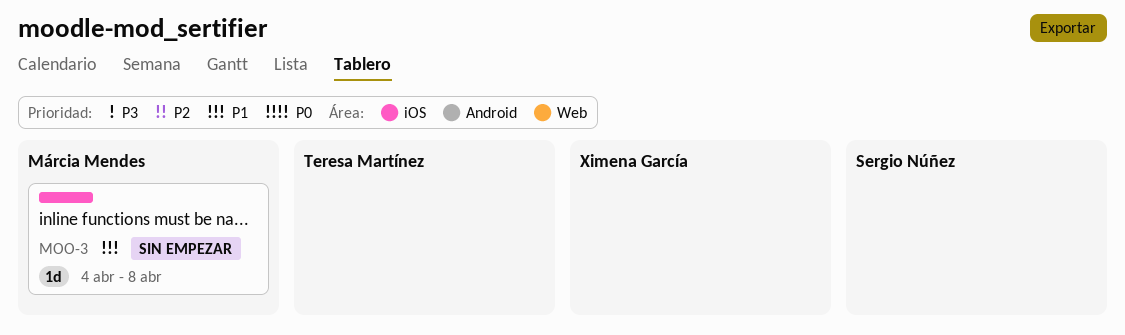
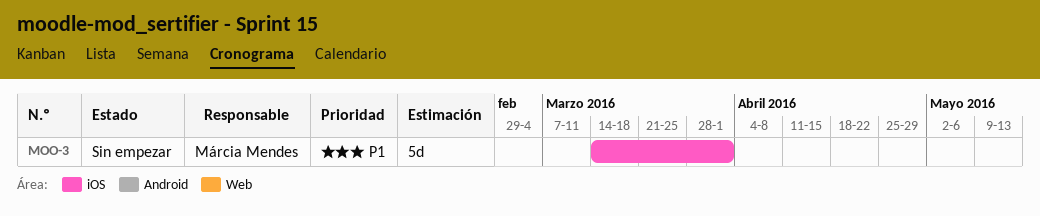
MOO-3, estimate: 1d -> 5d
MOO-3, start: Apr 4 -> Mar 14
MOO-3, due: Apr 8 -> Apr 1

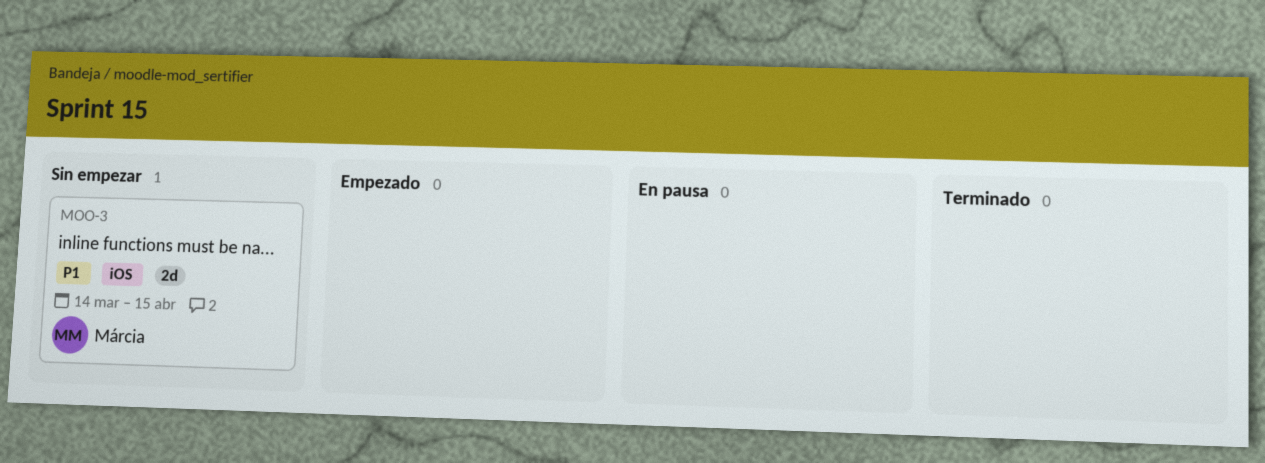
MOO-3, estimate: 5d -> 2d
MOO-3, due: Apr 1 -> Apr 15

